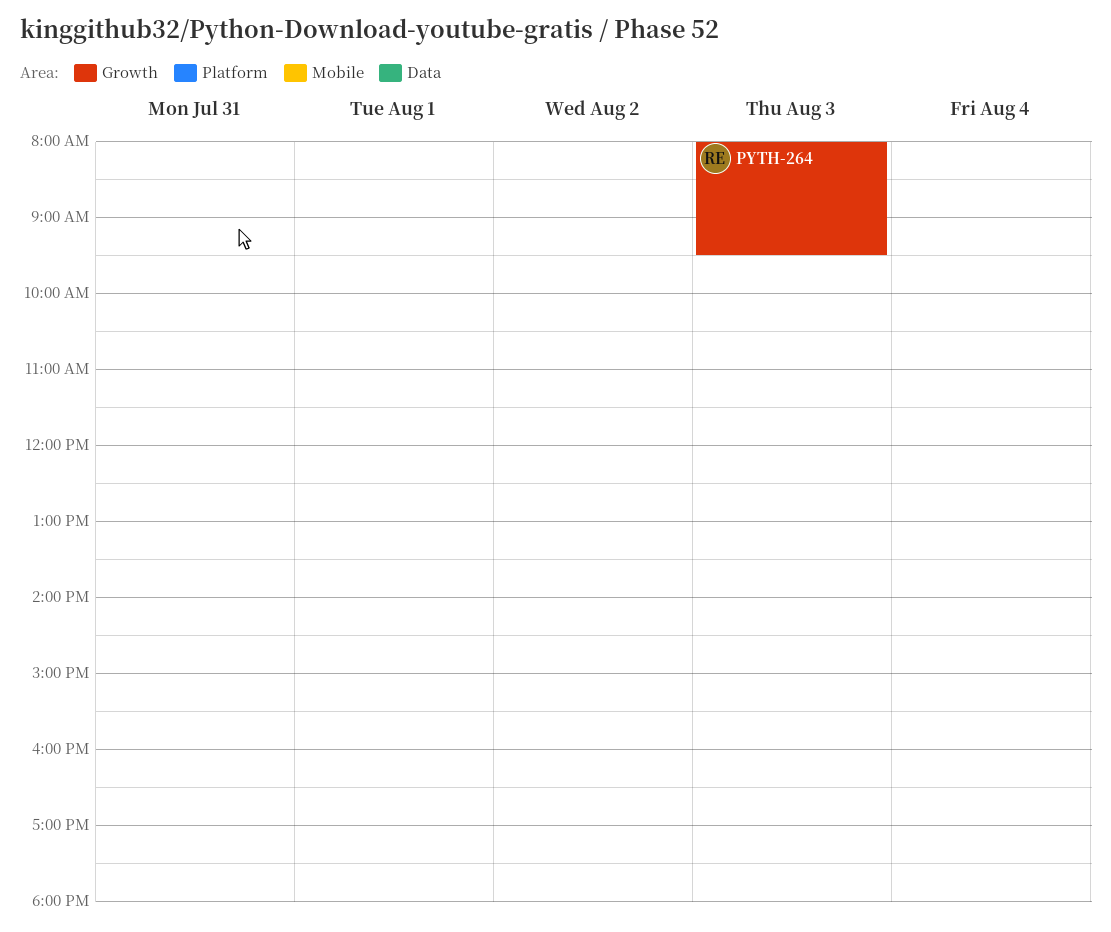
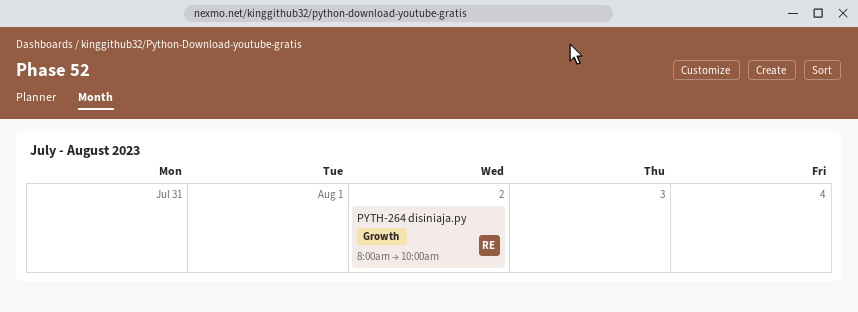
PYTH-264, day: Aug 3 -> Aug 2
PYTH-264, ends: 09:30 -> 10:00

